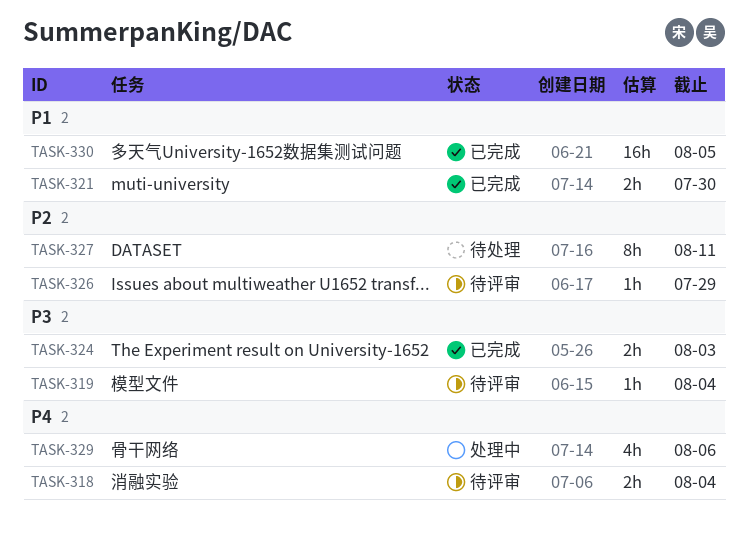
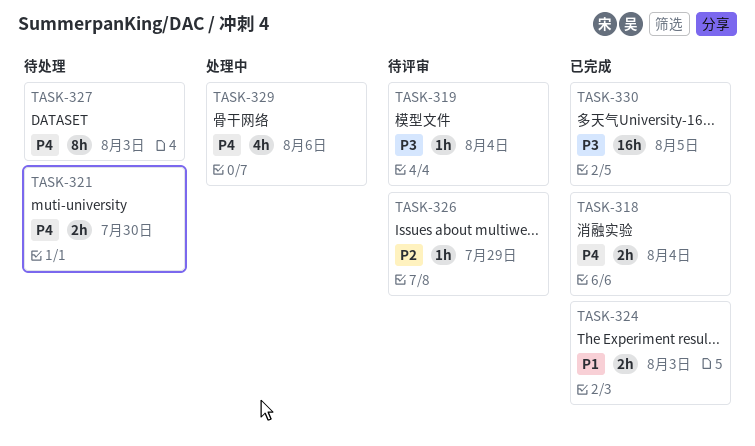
TASK-318, status: 待评审 -> 已完成
TASK-321, status: 已完成 -> 待处理
TASK-321, priority: P1 -> P4
TASK-324, priority: P3 -> P1
TASK-327, priority: P2 -> P4
TASK-327, due: Aug 11 -> Aug 3
TASK-330, priority: P1 -> P3

